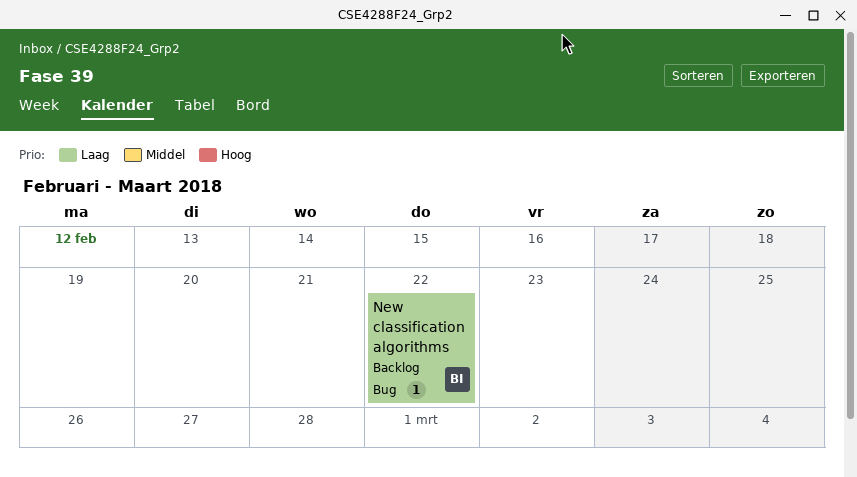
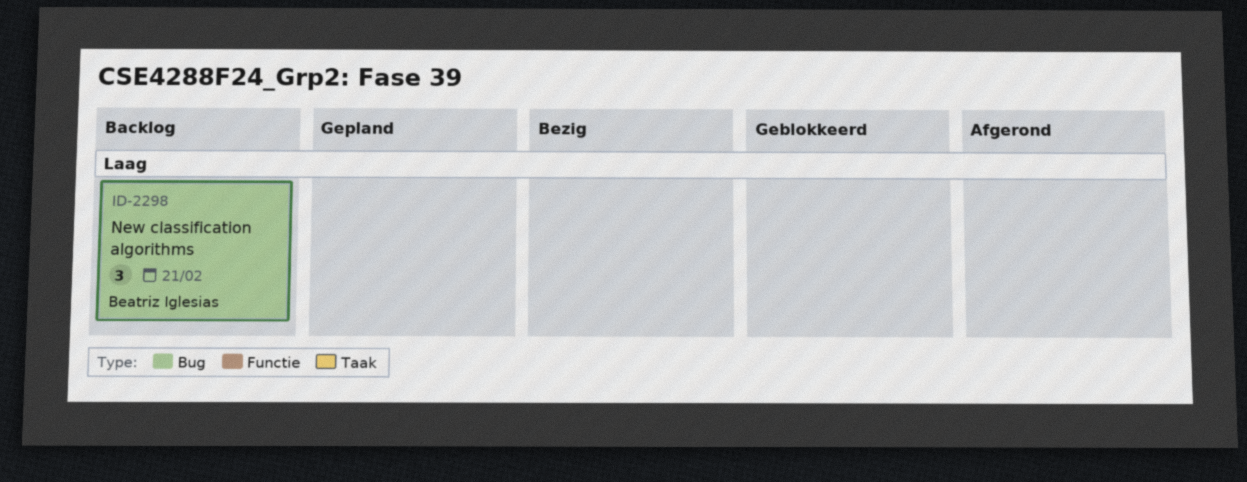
New classification algorithms, estimate: 1 -> 3
New classification algorithms, due: Feb 22 -> Feb 21

